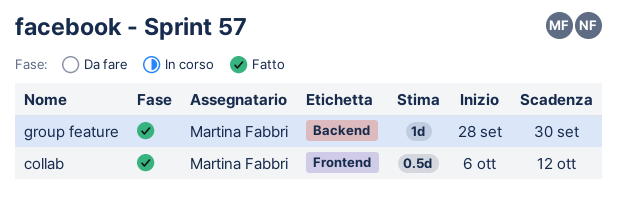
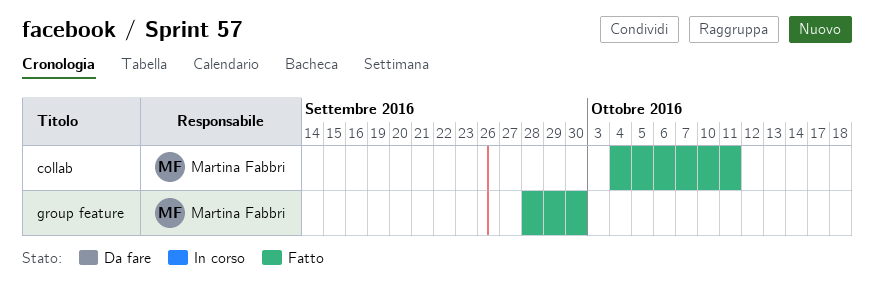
collab, start: Oct 6 -> Oct 4
collab, due: Oct 12 -> Oct 11

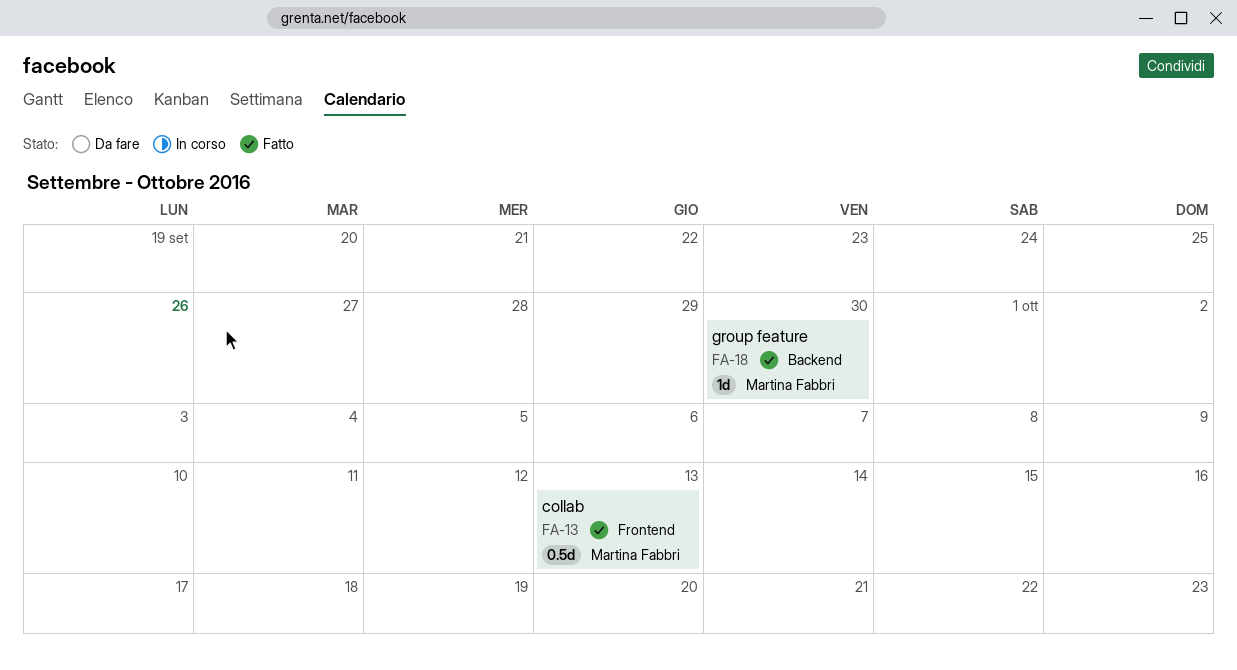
collab, due: Oct 11 -> Oct 13

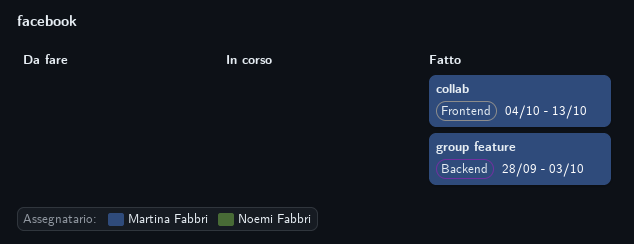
group feature, due: Sep 30 -> Oct 3

